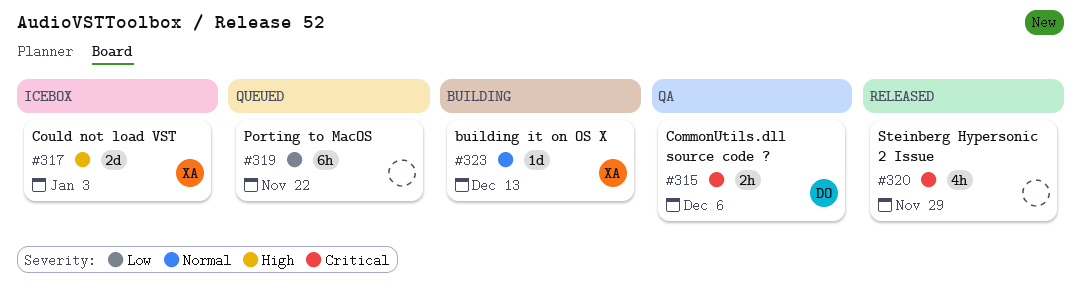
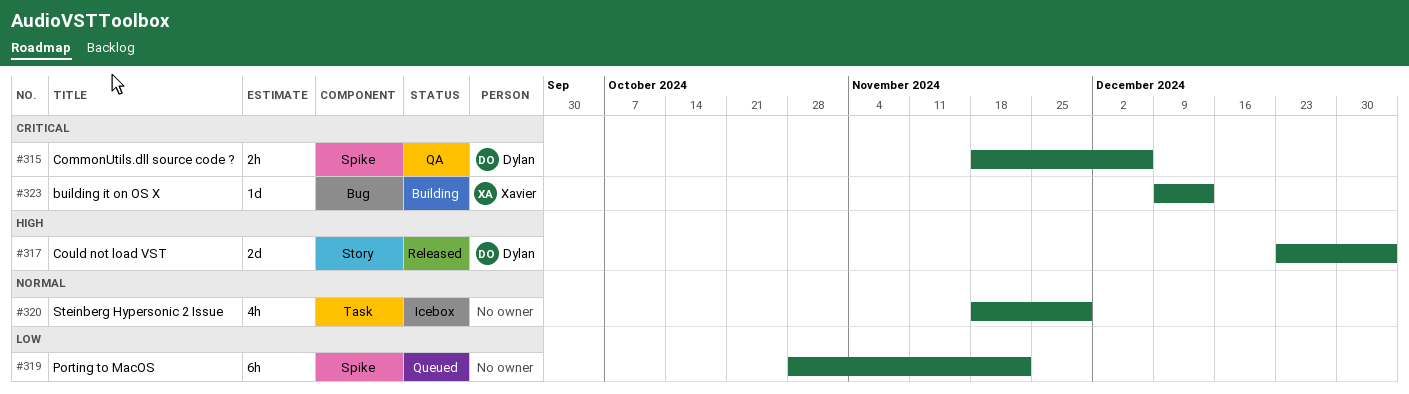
#317, status: Icebox -> Released
#317, owner: Xavier -> Dylan
#320, status: Released -> Icebox
#320, priority: Critical -> Normal
#323, priority: Normal -> Critical

